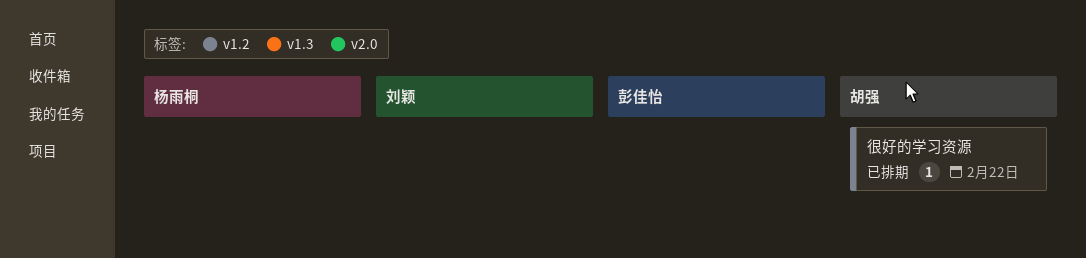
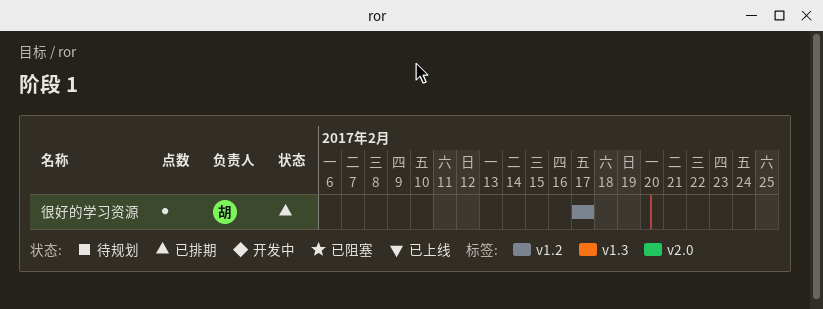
很好的学习资源, due: Feb 22 -> Feb 17

